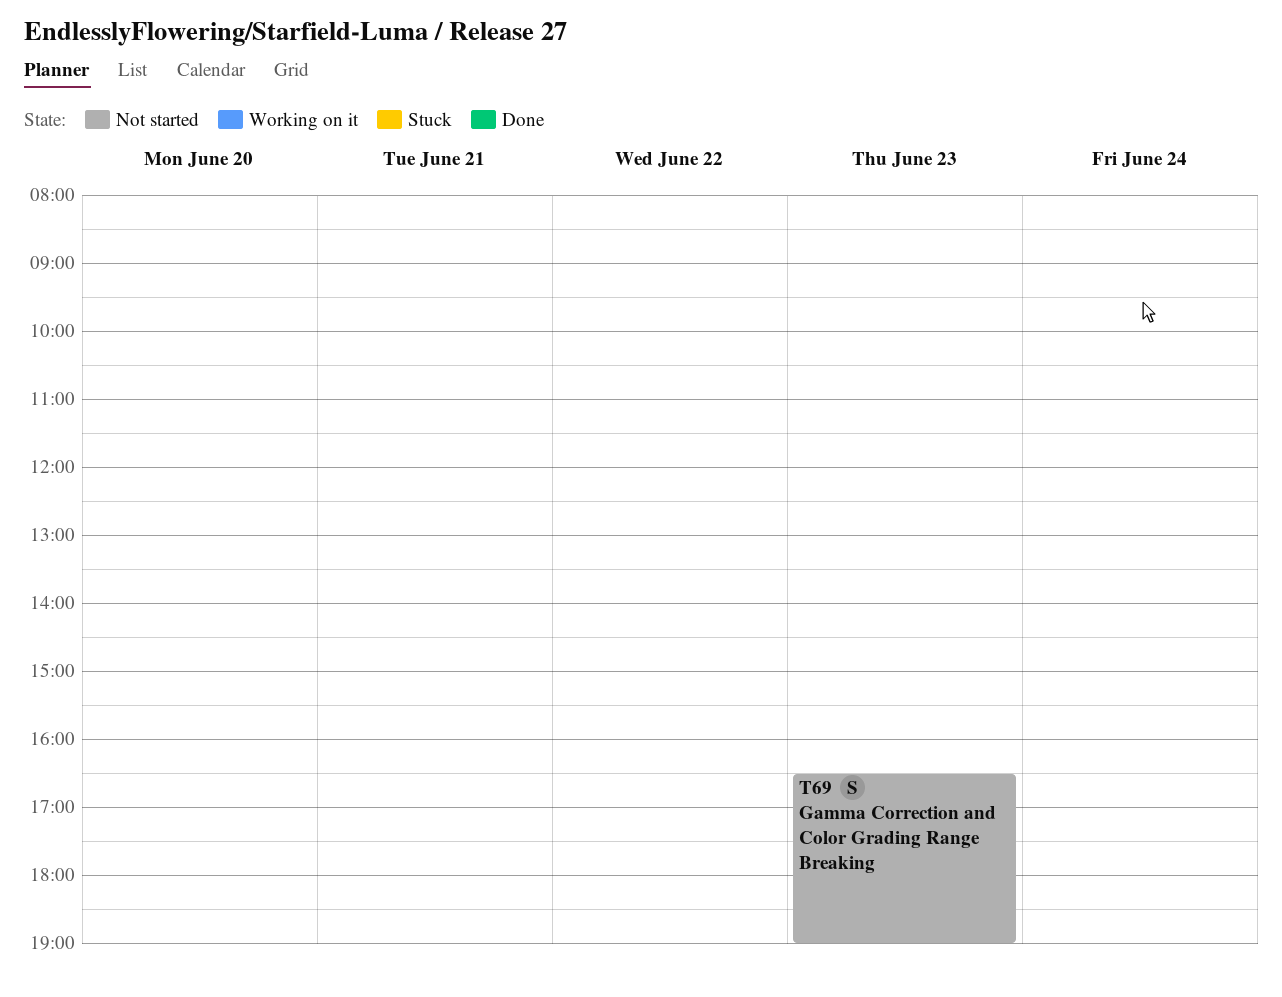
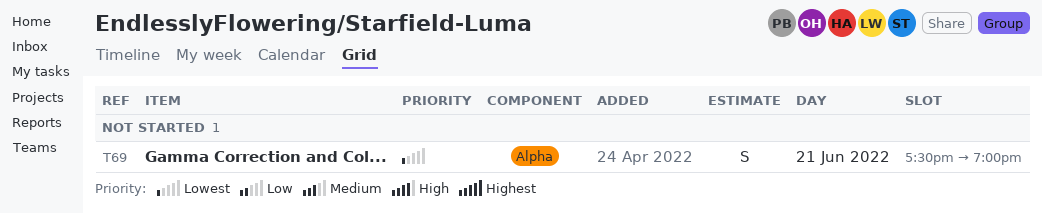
T69, day: Jun 23 -> Jun 21
T69, begins: 16:30 -> 17:30

